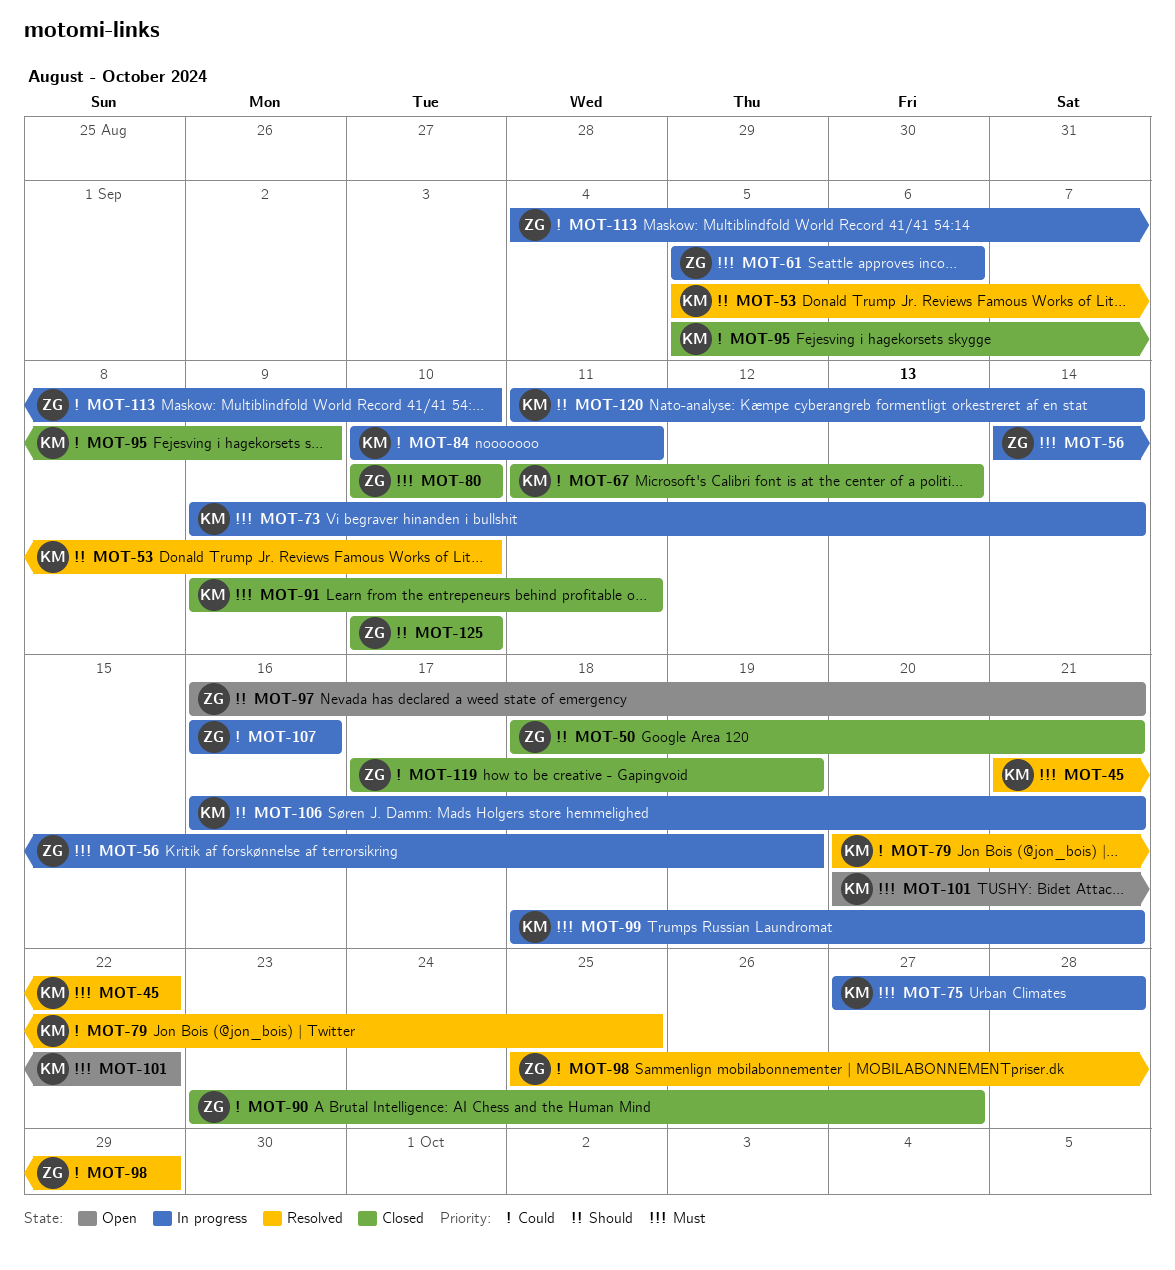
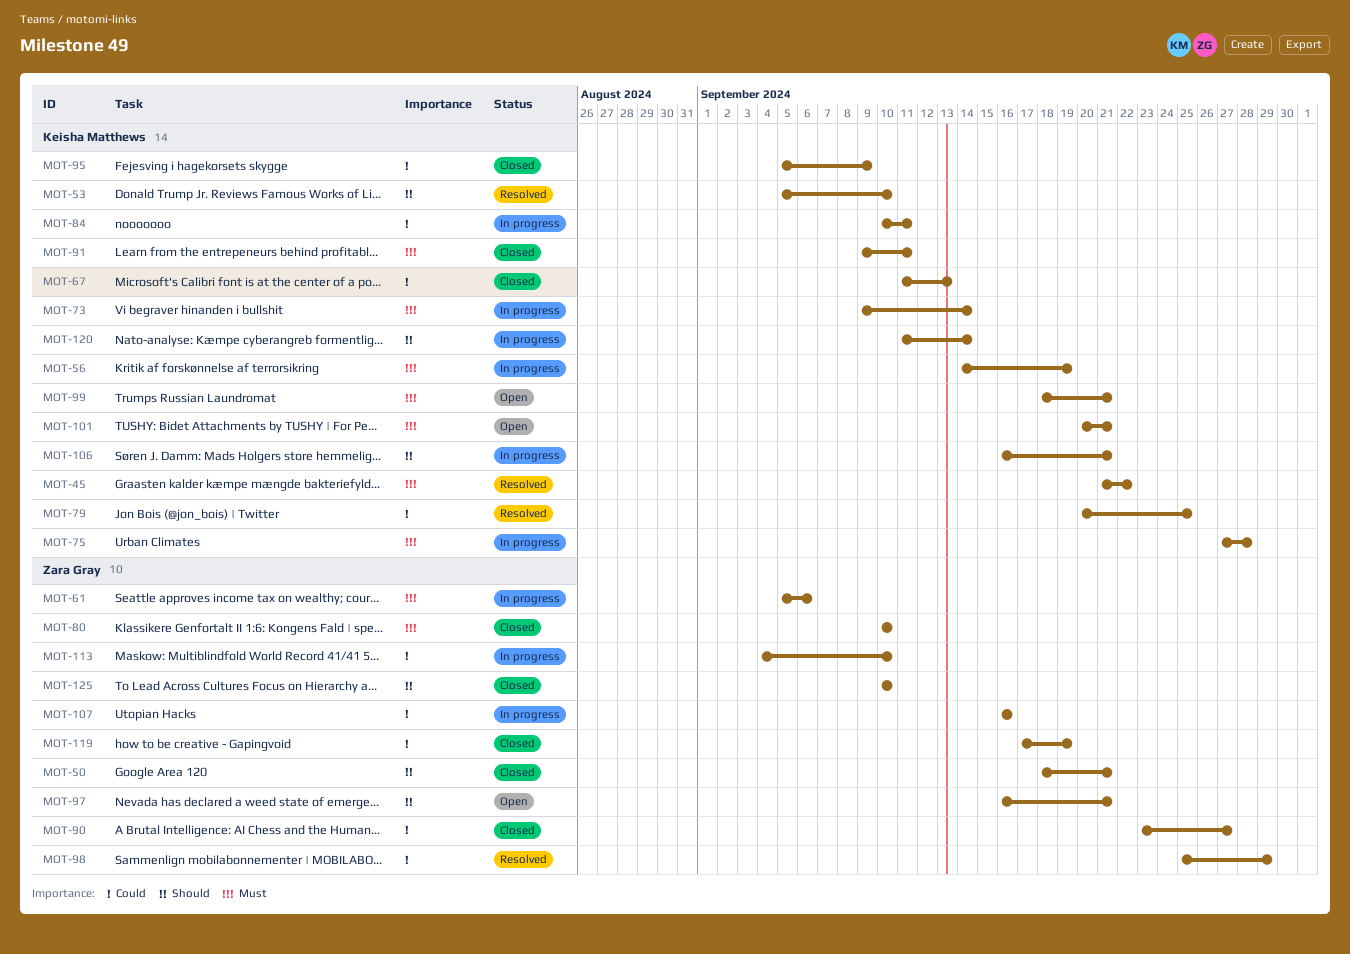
MOT-56, owner: Zara Gray -> Keisha Matthews
MOT-99, status: In progress -> Open
MOT-101, due: Sep 22 -> Sep 21

